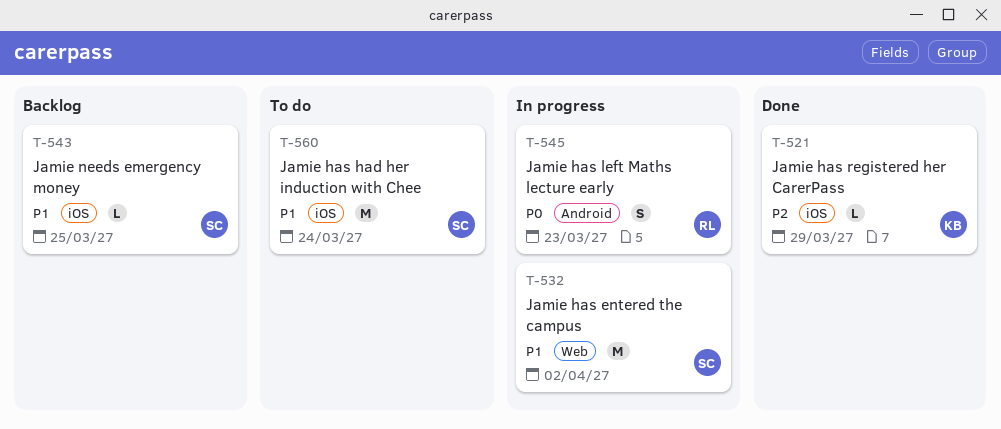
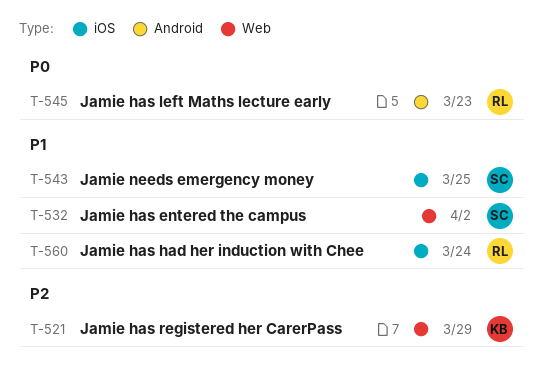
T-521, label: iOS -> Web
T-560, owner: SC -> RL

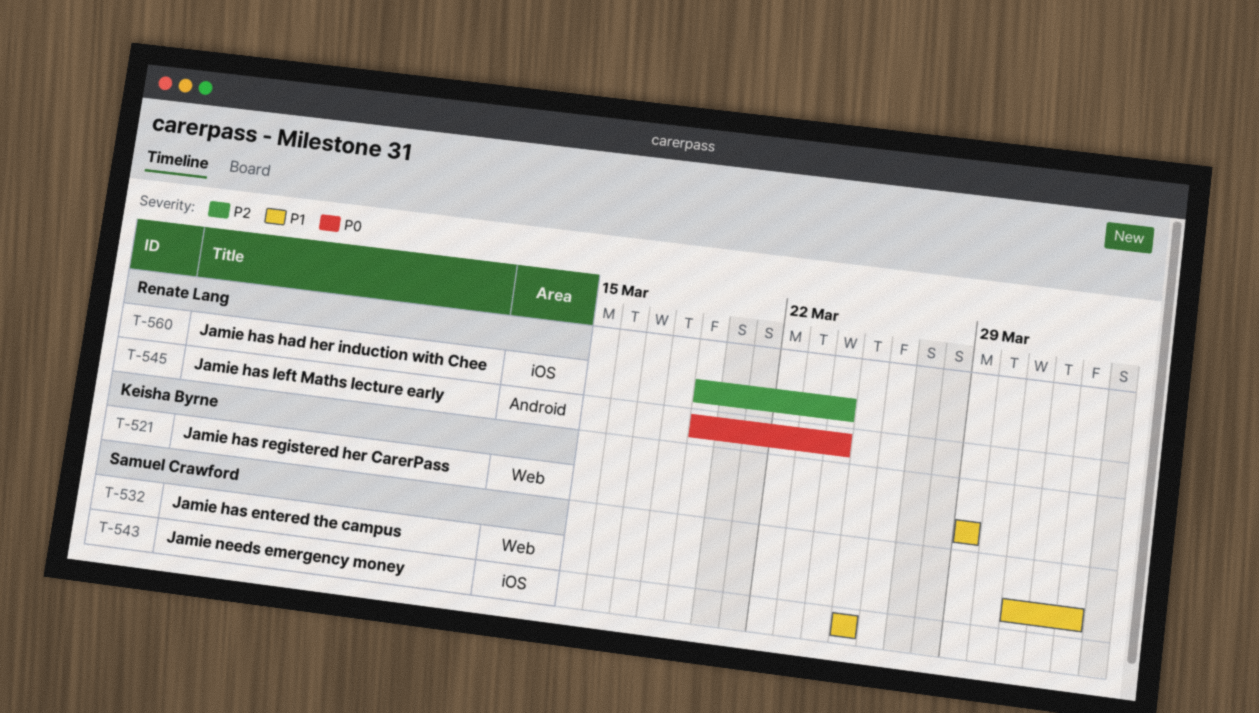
T-521, priority: P2 -> P1
T-545, due: Mar 23 -> Mar 24
T-560, priority: P1 -> P2

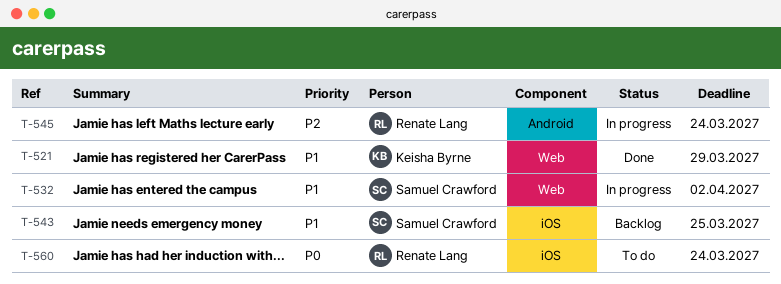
T-545, priority: P0 -> P2
T-560, priority: P2 -> P0

